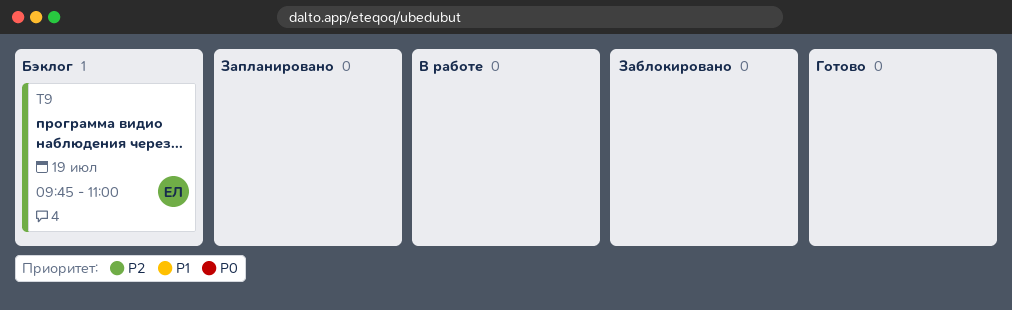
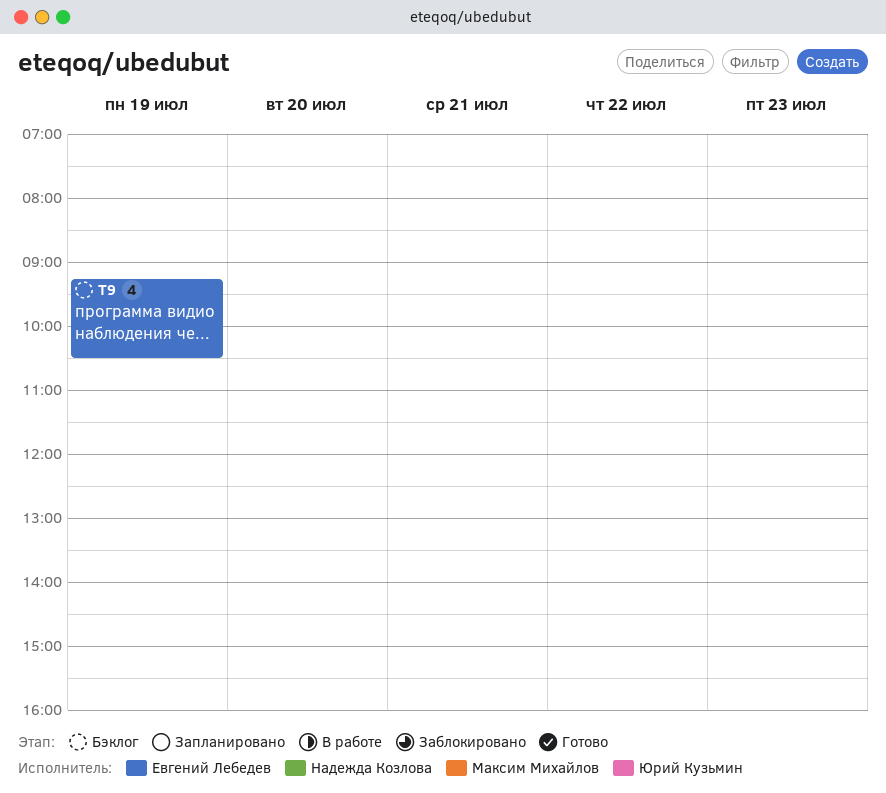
T9, begins: 09:45 -> 09:15
T9, ends: 11:00 -> 10:30

